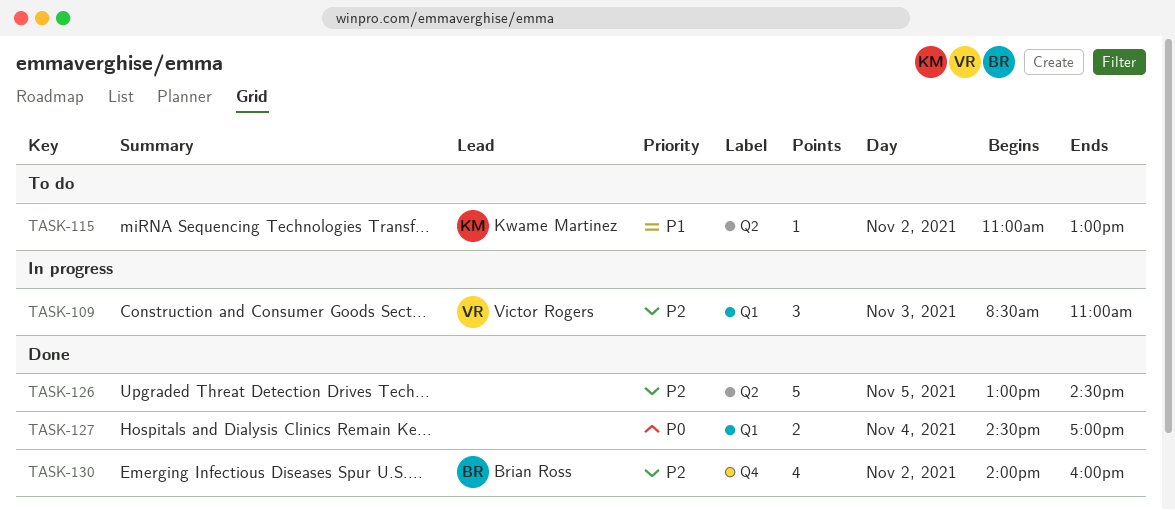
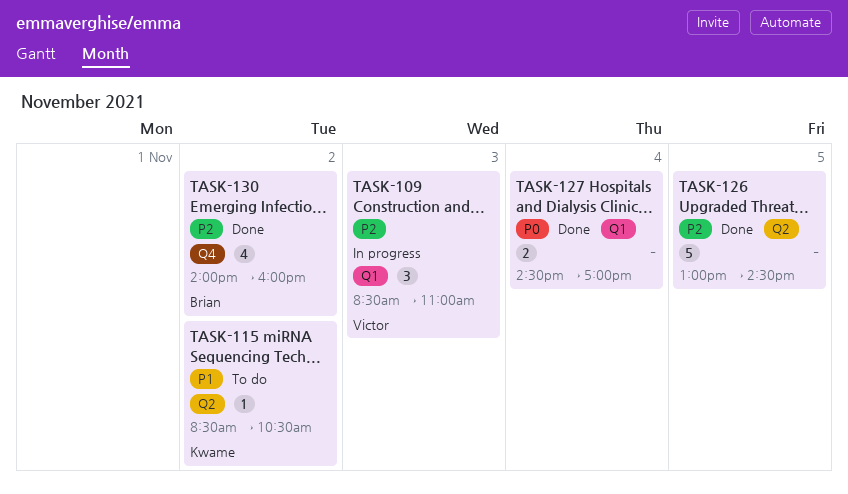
TASK-115, begins: 11:00 -> 08:30
TASK-115, ends: 13:00 -> 10:30

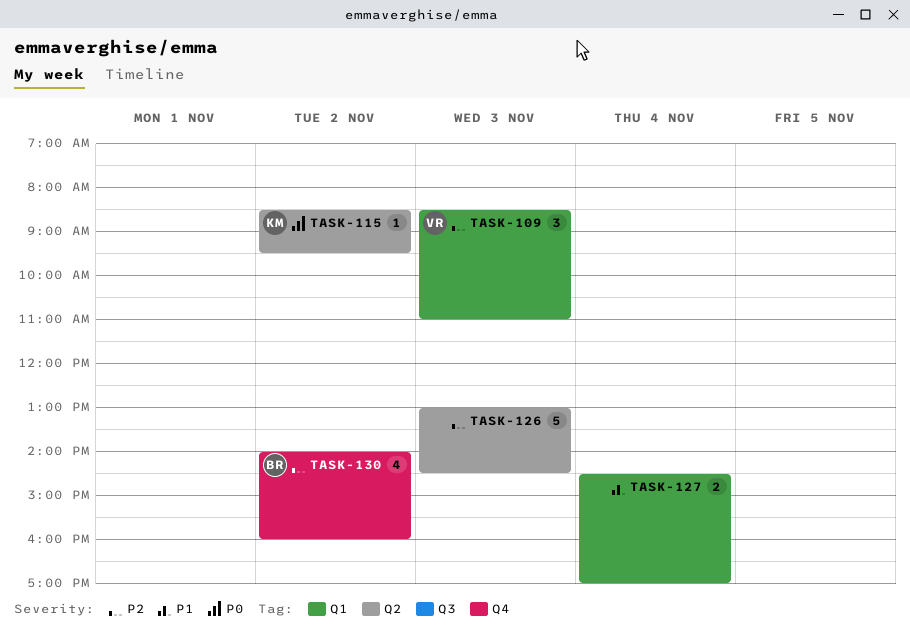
TASK-115, priority: P1 -> P0
TASK-115, ends: 10:30 -> 09:30
TASK-126, day: Nov 5 -> Nov 3
TASK-127, priority: P0 -> P1

